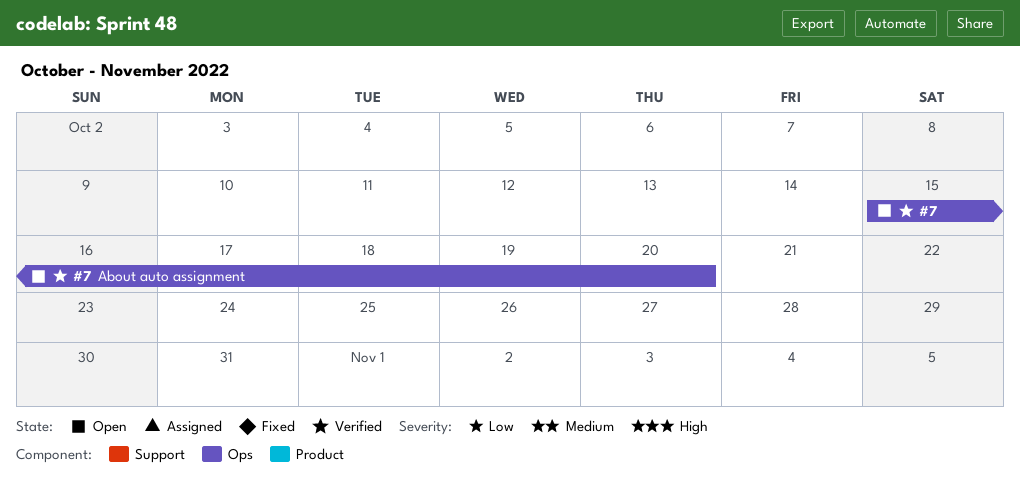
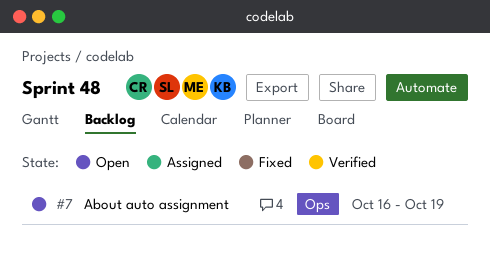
#7, start: Oct 15 -> Oct 16
#7, due: Oct 20 -> Oct 19

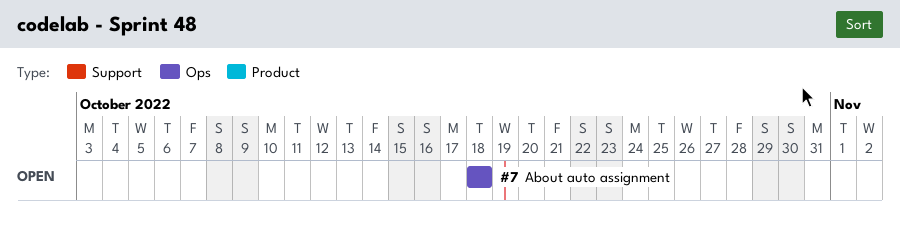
#7, start: Oct 16 -> Oct 18
#7, due: Oct 19 -> Oct 18

